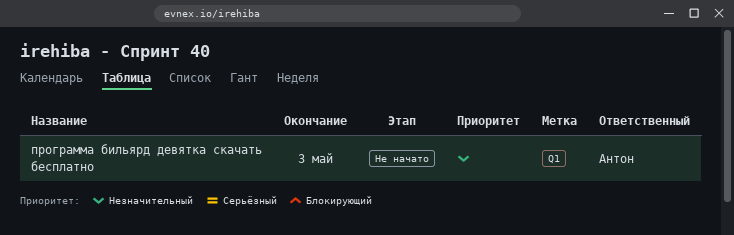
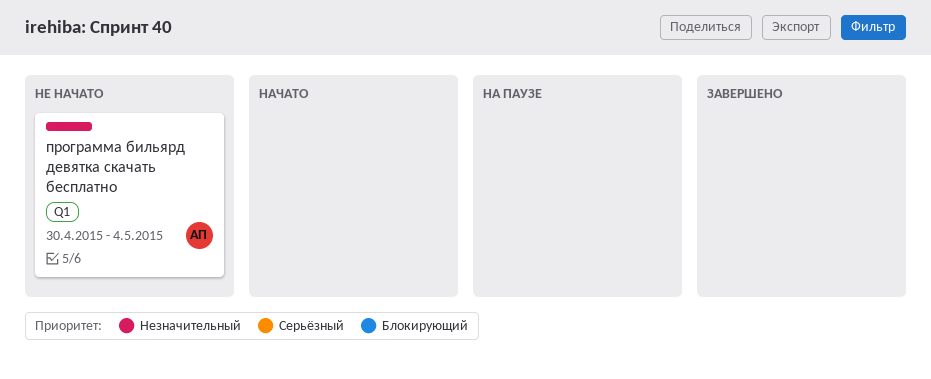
программа бильярд девятка скачать бесплатно, due: May 3 -> May 4

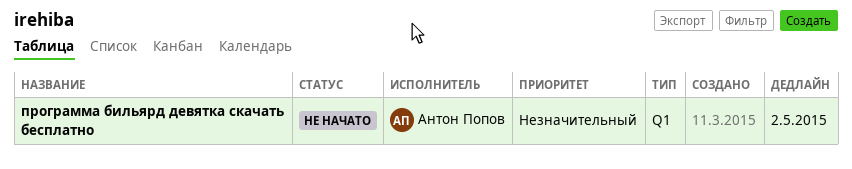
программа бильярд девятка скачать бесплатно, due: May 4 -> May 2

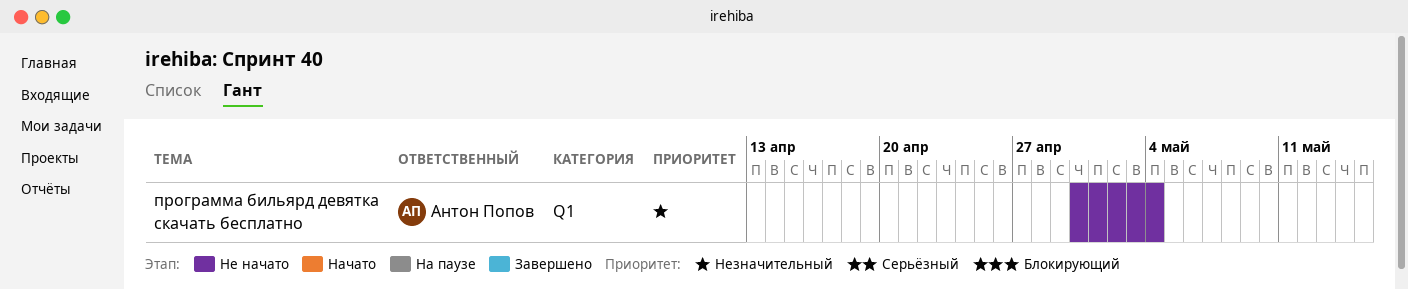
программа бильярд девятка скачать бесплатно, due: May 2 -> May 4

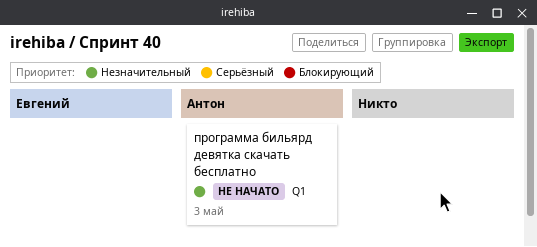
программа бильярд девятка скачать бесплатно, due: May 4 -> May 3

